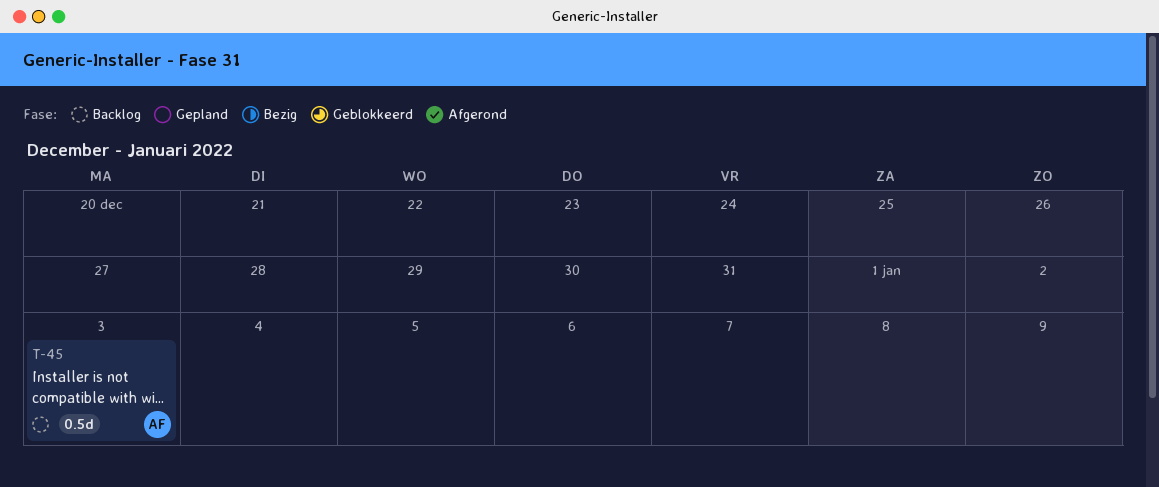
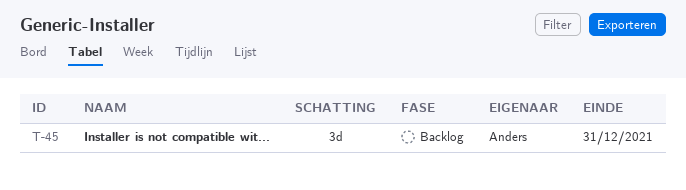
T-45, estimate: 0.5d -> 3d
T-45, due: Jan 3 -> Dec 31

